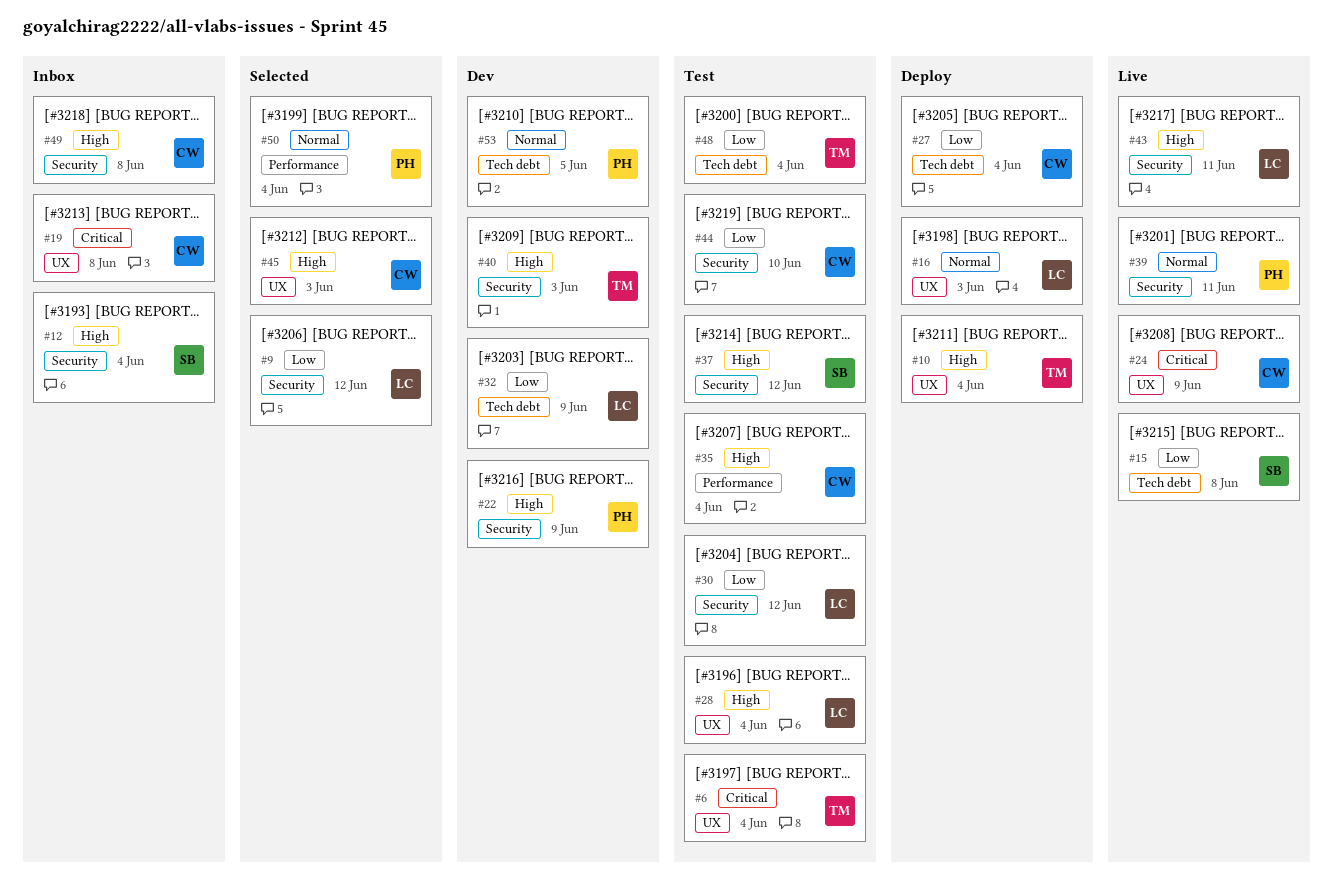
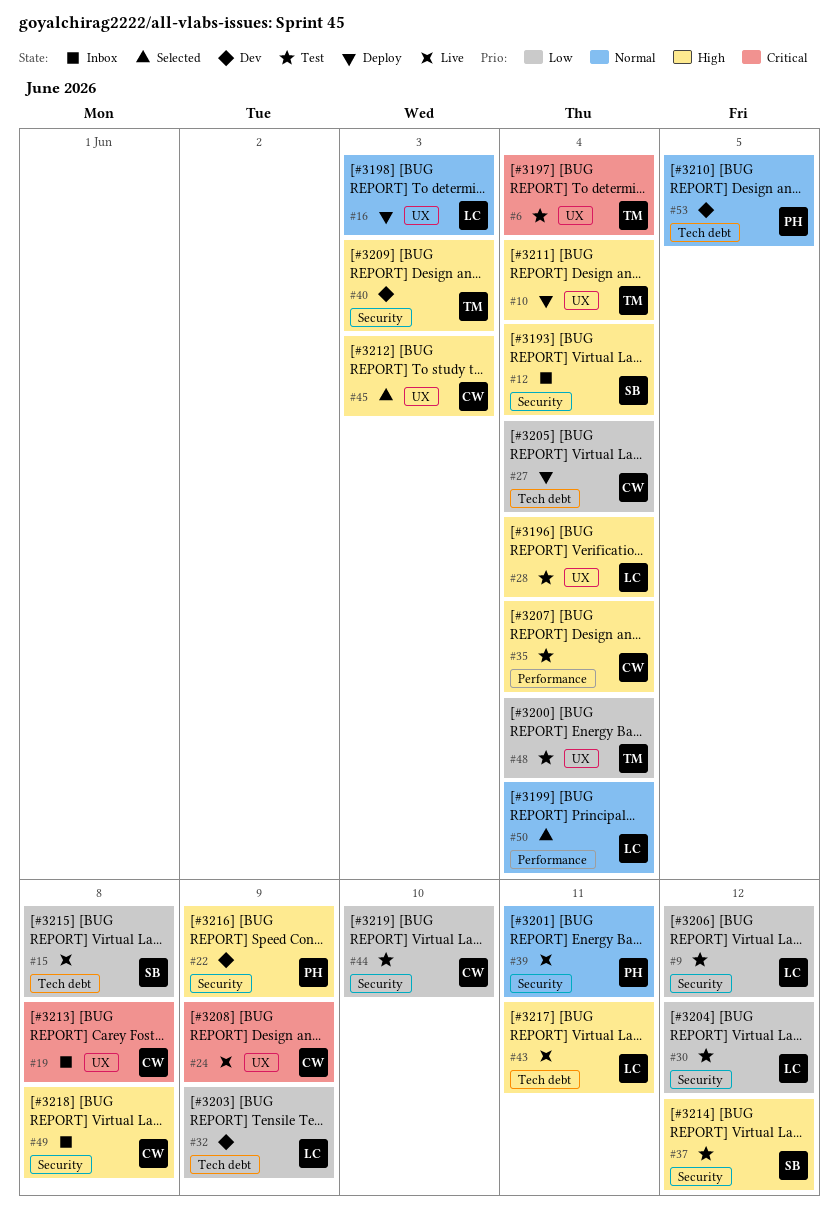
#9, status: Selected -> Test
#43, label: Security -> Tech debt
#48, label: Tech debt -> UX
#50, owner: PH -> LC

